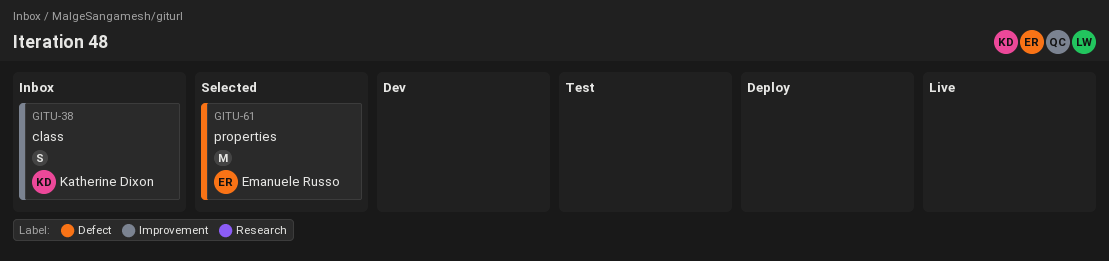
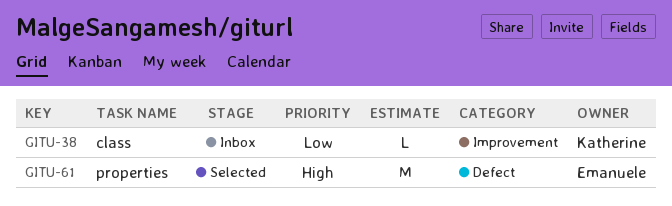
GITU-38, estimate: S -> L

